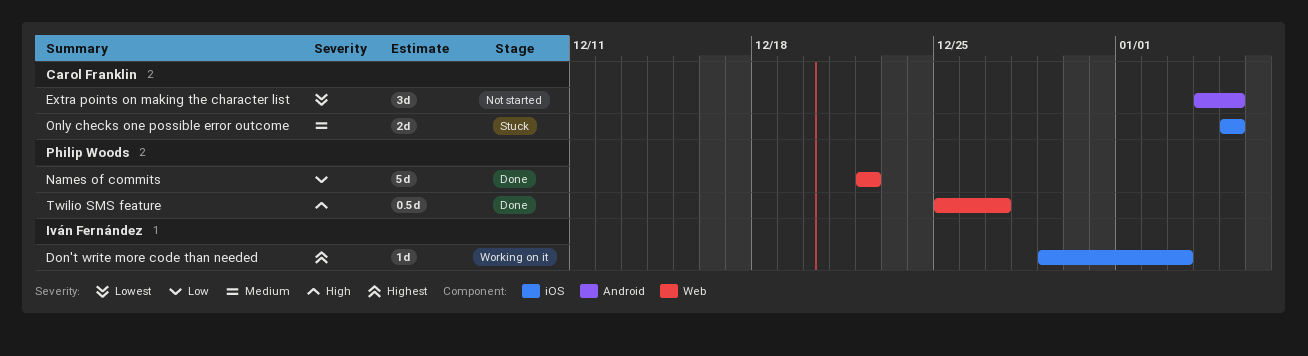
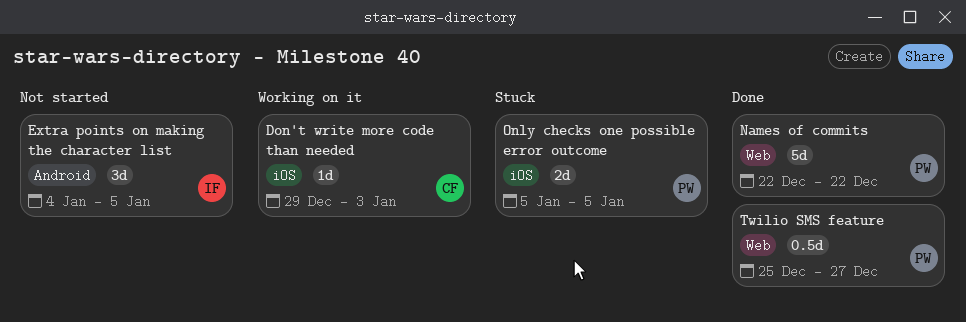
Don't write more code than needed, owner: Iván Fernández -> Carol Franklin
Extra points on making the character list, owner: Carol Franklin -> Iván Fernández
Only checks one possible error outcome, owner: Carol Franklin -> Philip Woods

